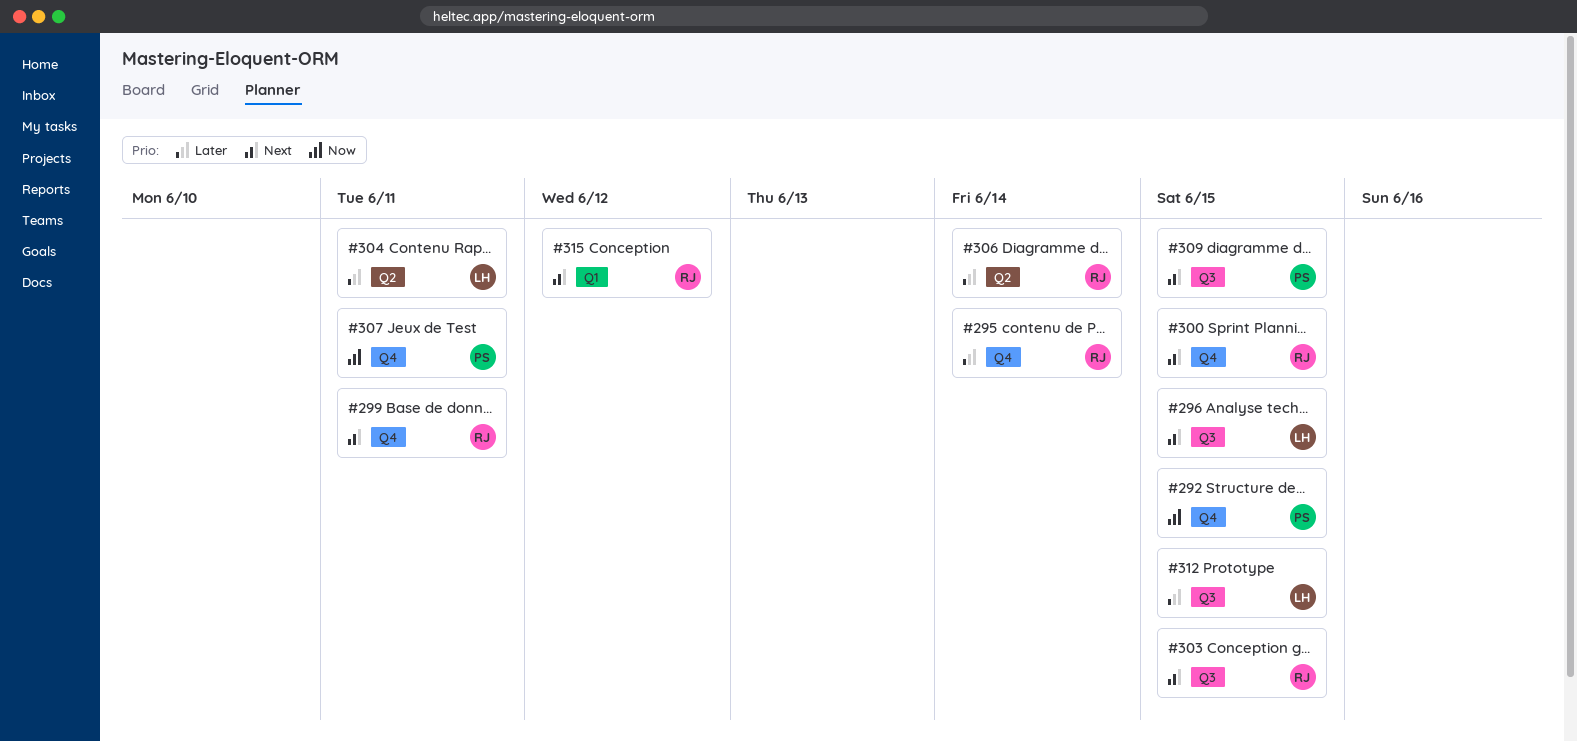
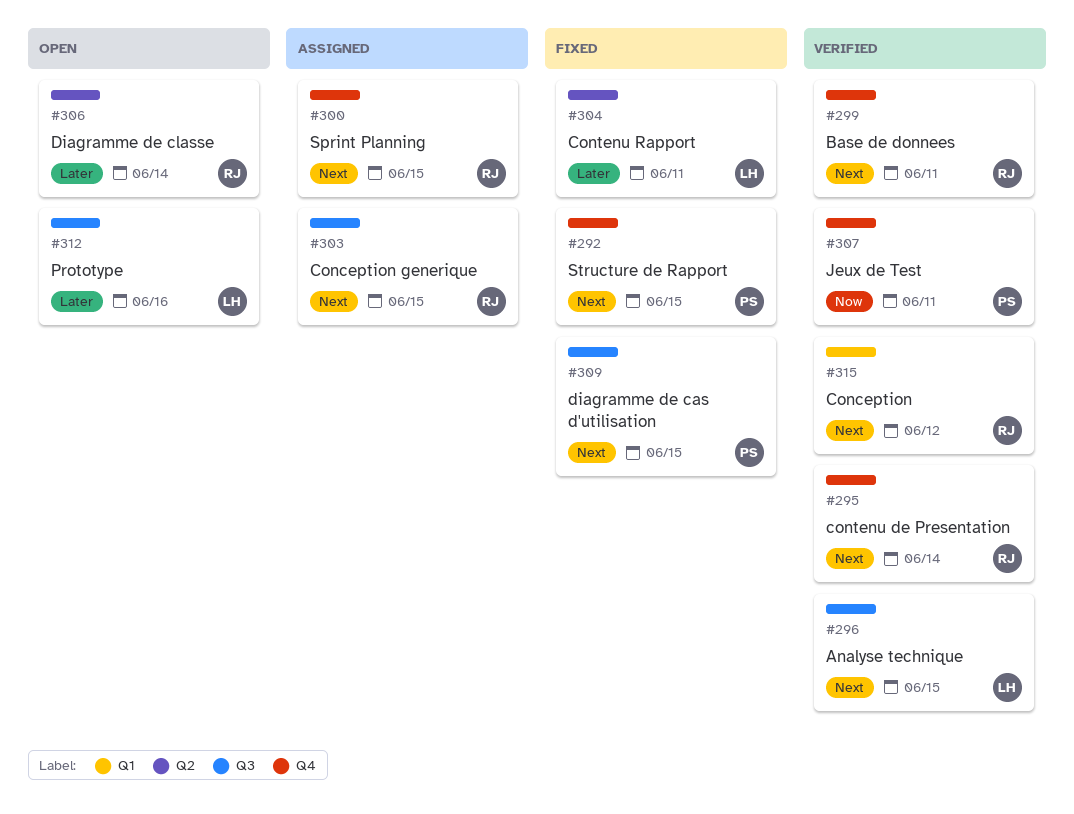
#292, priority: Now -> Next
#295, priority: Later -> Next
#312, due: Jun 15 -> Jun 16

